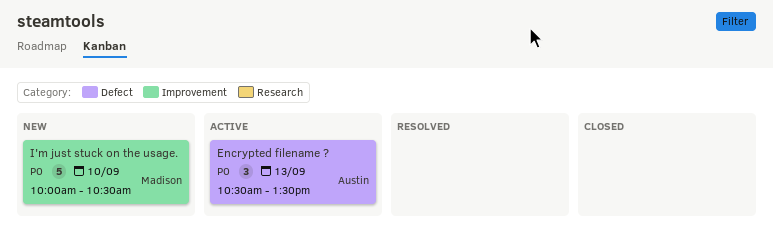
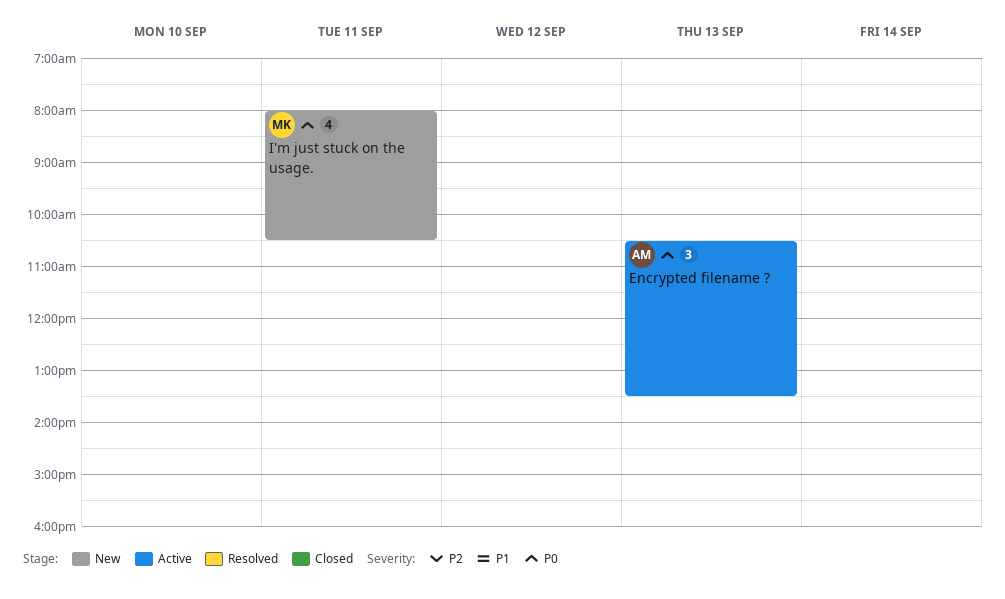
I'm just stuck on the usage., estimate: 5 -> 4
I'm just stuck on the usage., day: Sep 10 -> Sep 11
I'm just stuck on the usage., begins: 10:00 -> 08:00

